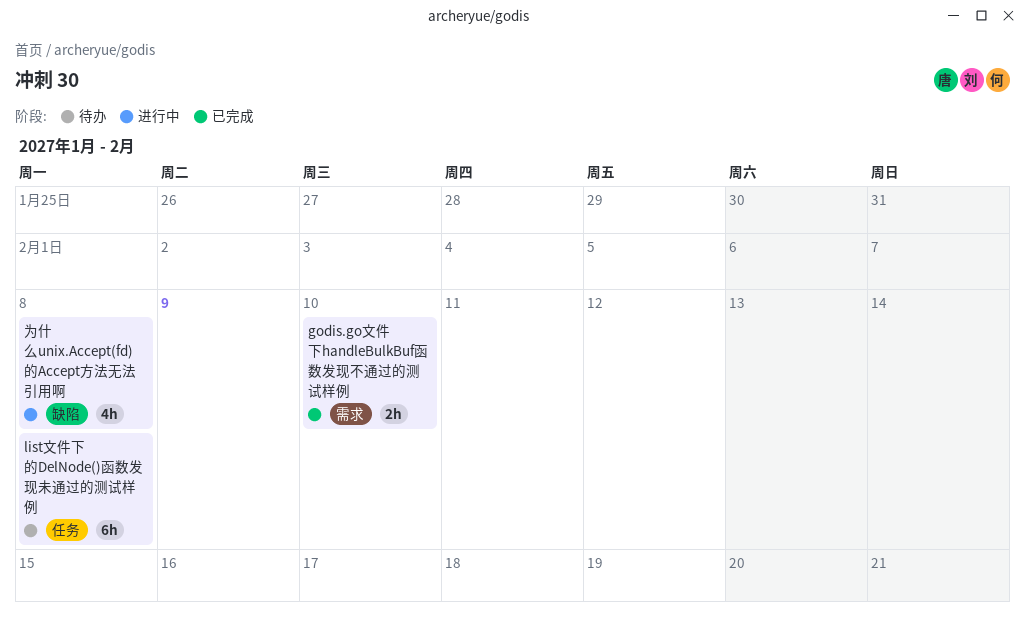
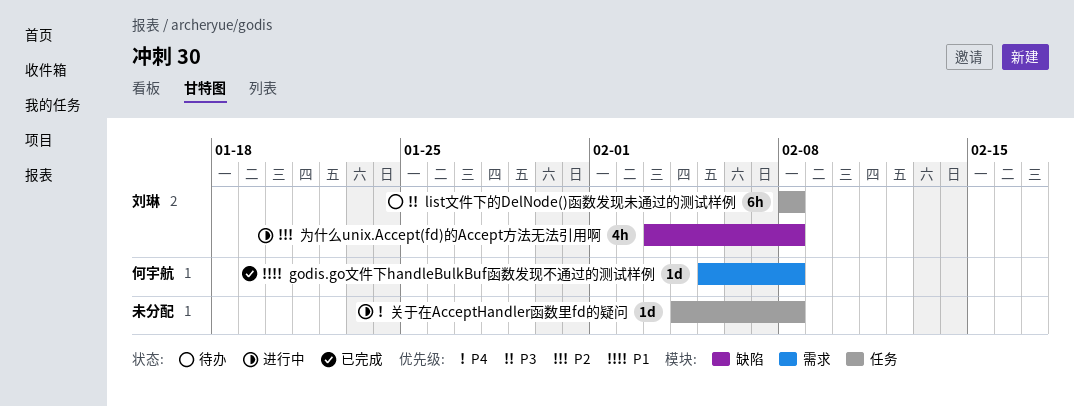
godis.go文件下handleBulkBuf函数发现不通过的测试样例, estimate: 2h -> 1d
godis.go文件下handleBulkBuf函数发现不通过的测试样例, due: Feb 10 -> Feb 8
关于在AcceptHandler函数里fd的疑问: none -> present

